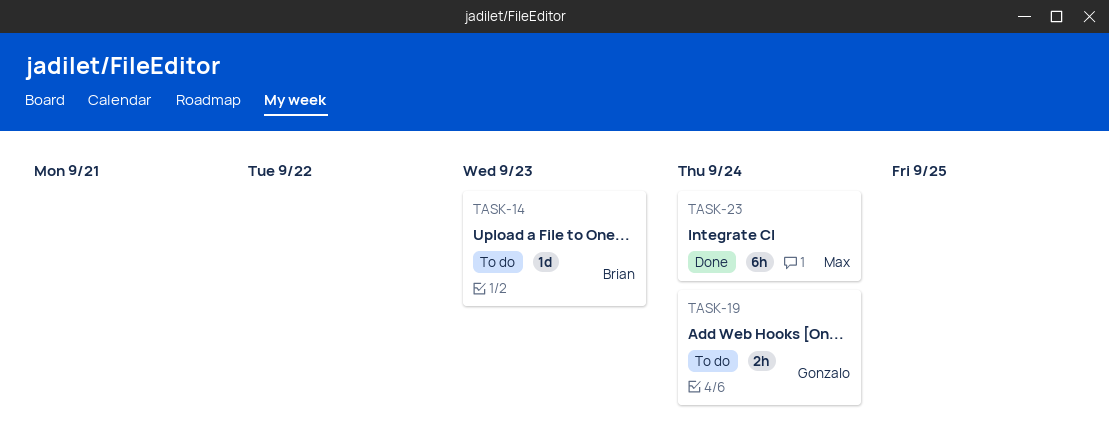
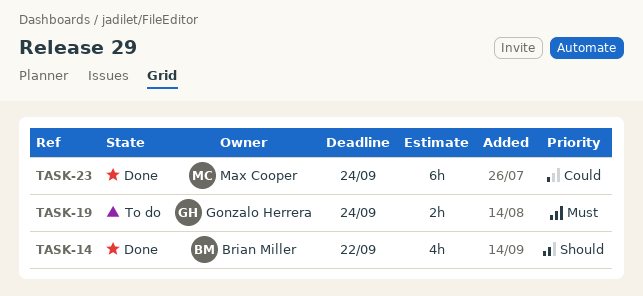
TASK-14, status: To do -> Done
TASK-14, estimate: 1d -> 4h
TASK-14, due: Sep 23 -> Sep 22

